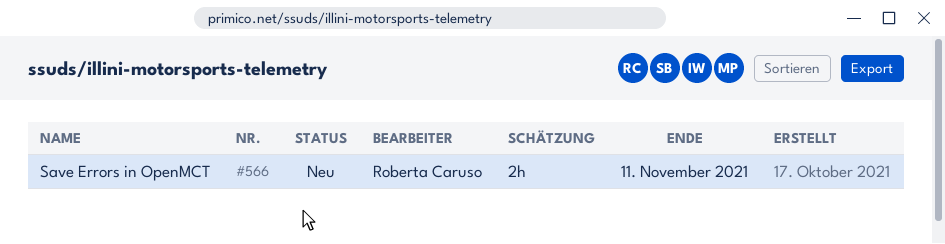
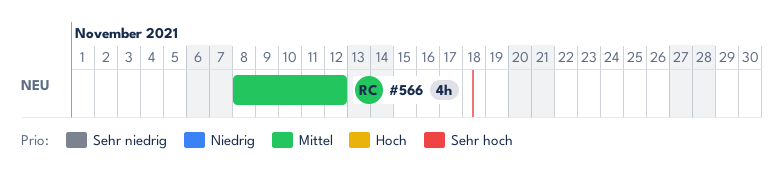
#566, estimate: 2h -> 4h
#566, due: Nov 11 -> Nov 12

